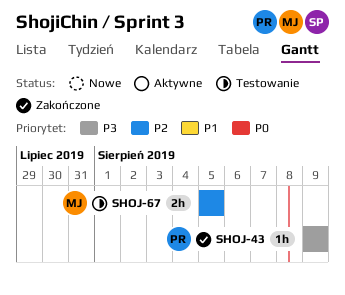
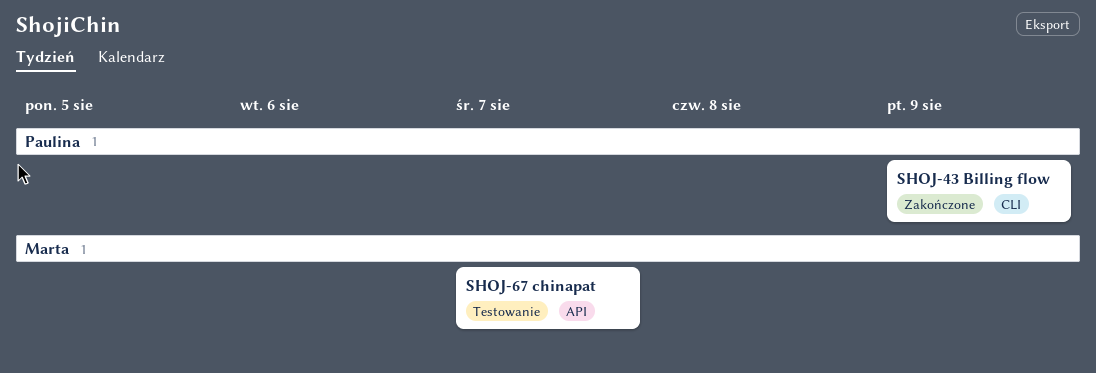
SHOJ-67, due: Aug 5 -> Aug 7

